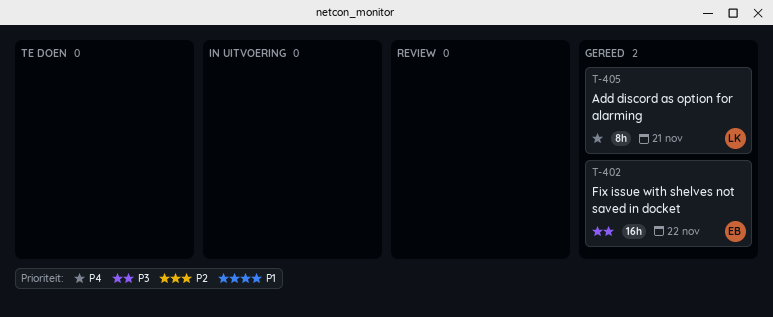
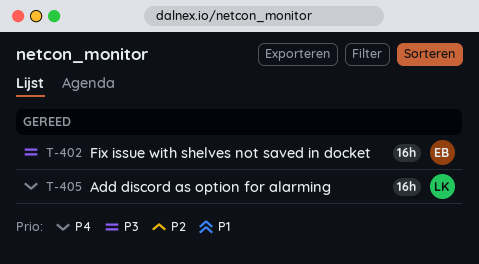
T-405, estimate: 8h -> 16h

